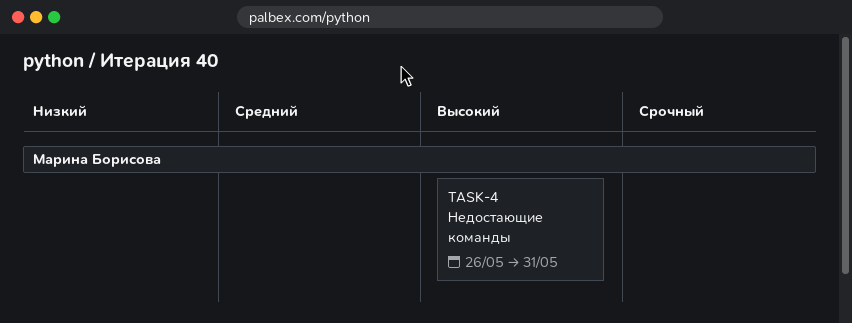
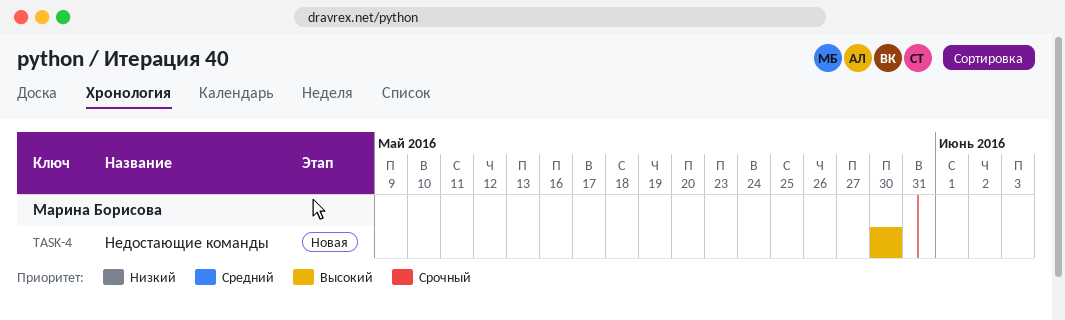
TASK-4, start: May 26 -> May 30
TASK-4, due: May 31 -> May 30

